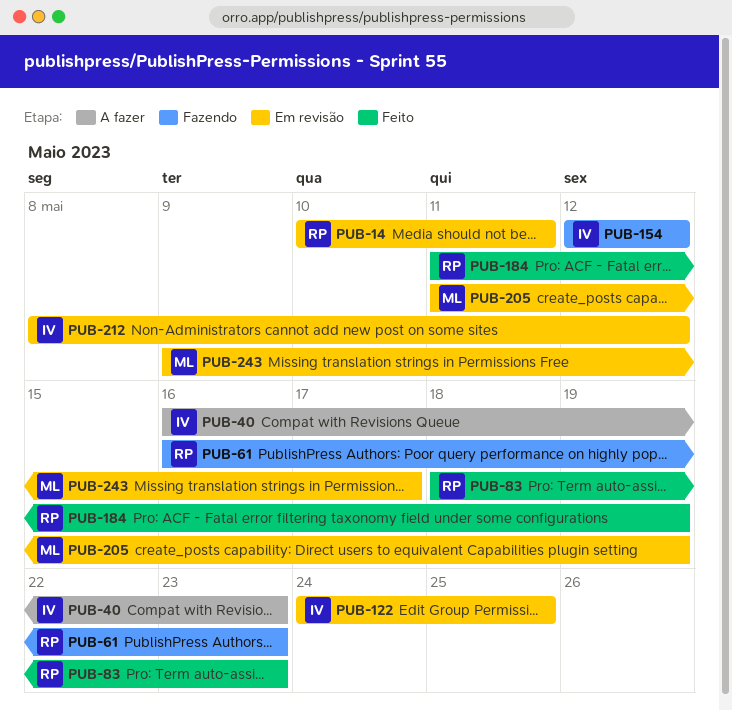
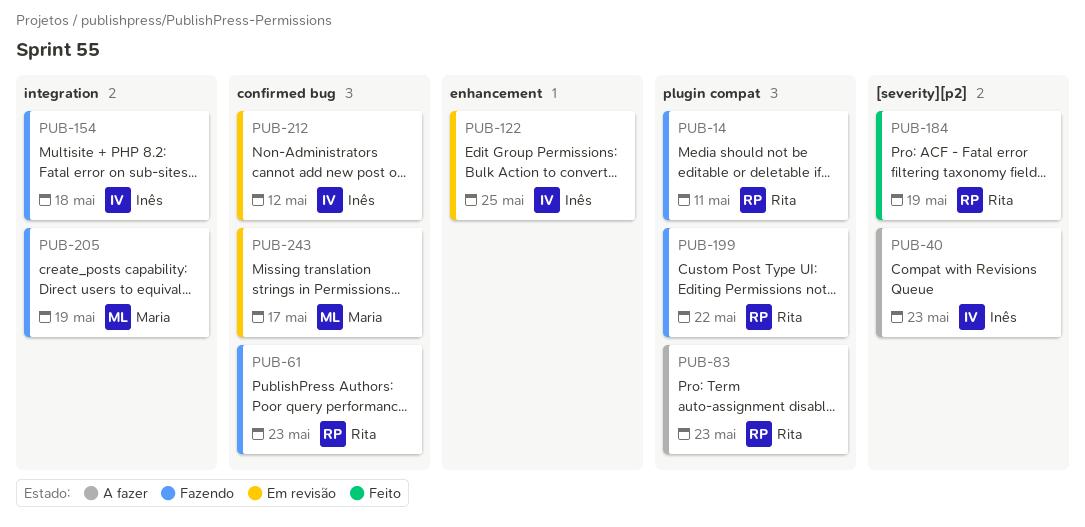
PUB-14, status: Em revisão -> Fazendo
PUB-83, status: Feito -> A fazer
PUB-154, due: May 12 -> May 18
PUB-199: none -> present
PUB-205, status: Em revisão -> Fazendo

